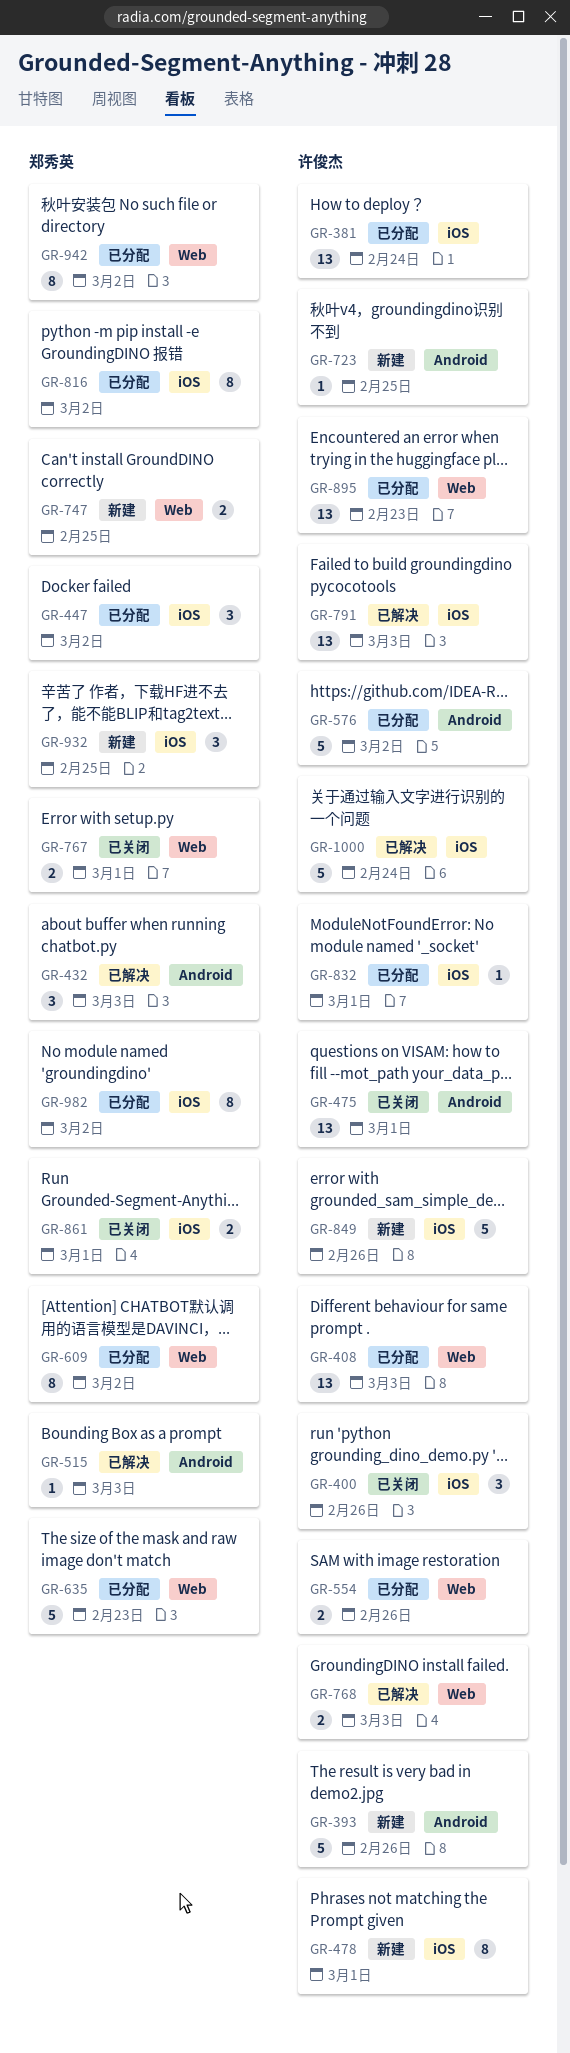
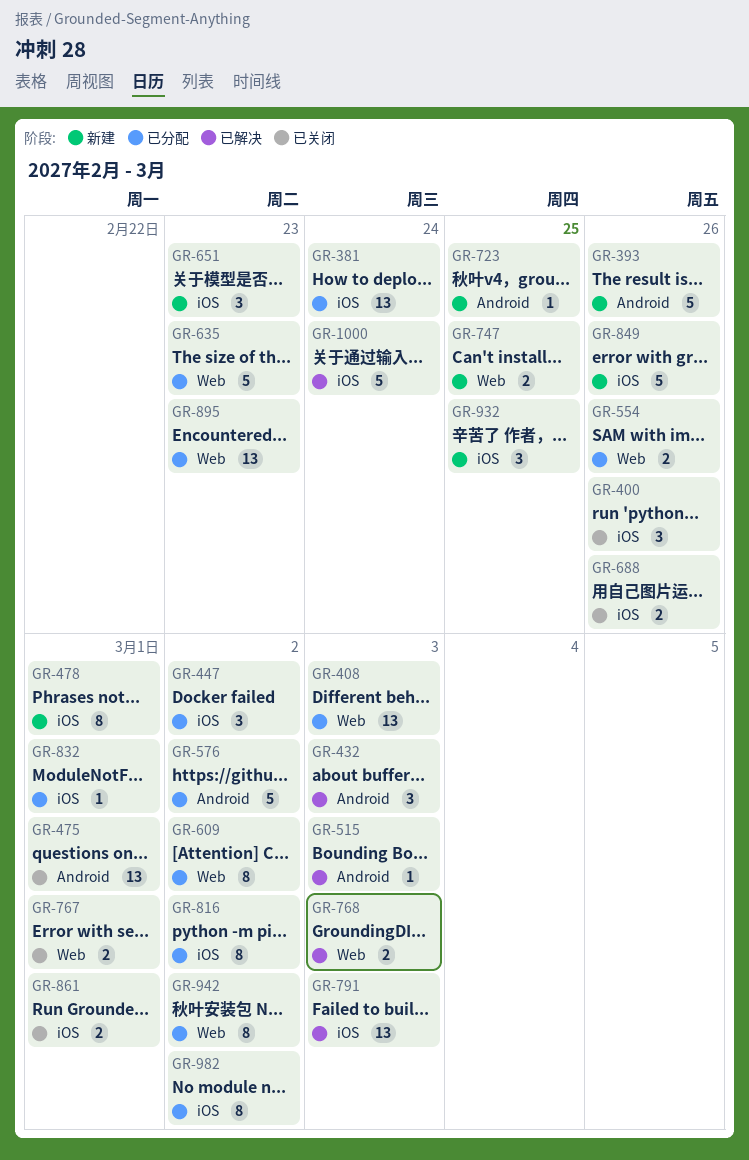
GR-651: none -> present
GR-688: none -> present

